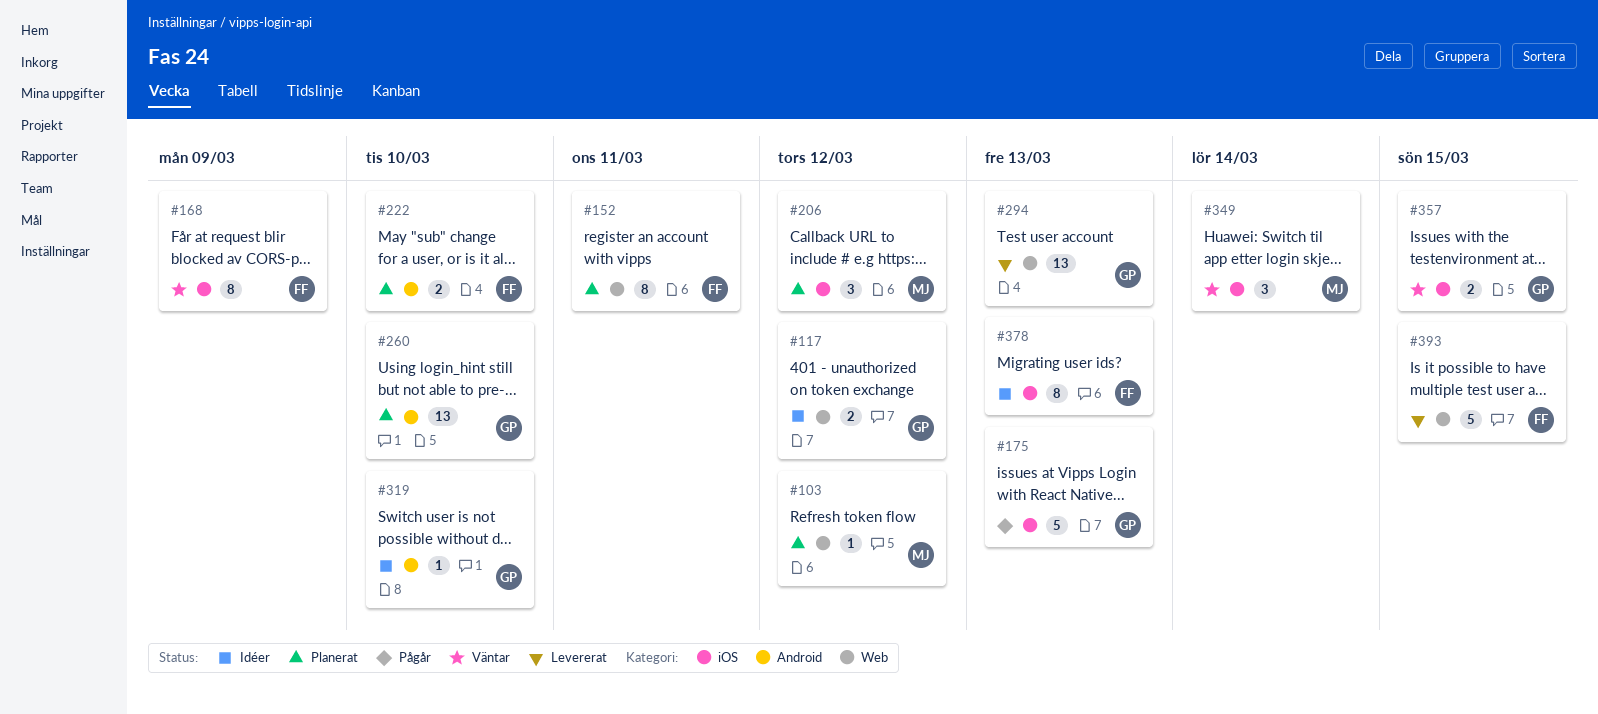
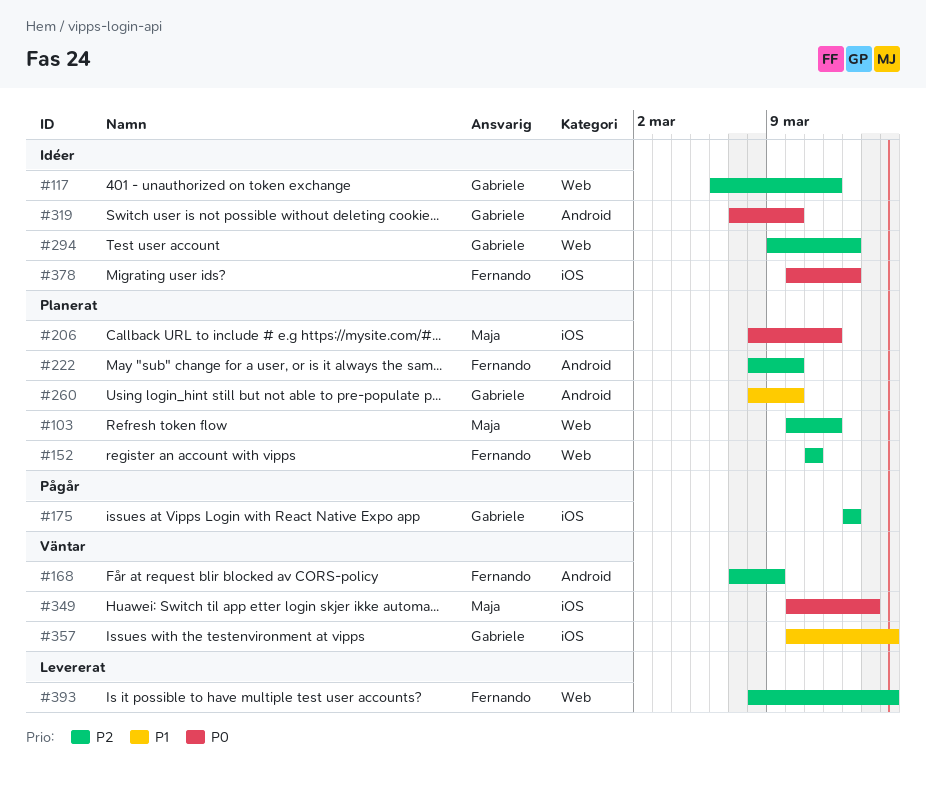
#168, label: iOS -> Android
#294, status: Levererat -> Idéer

